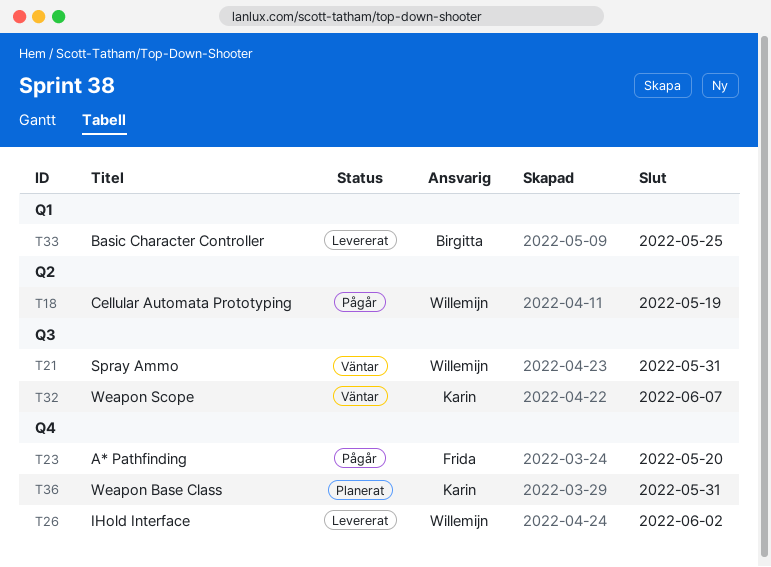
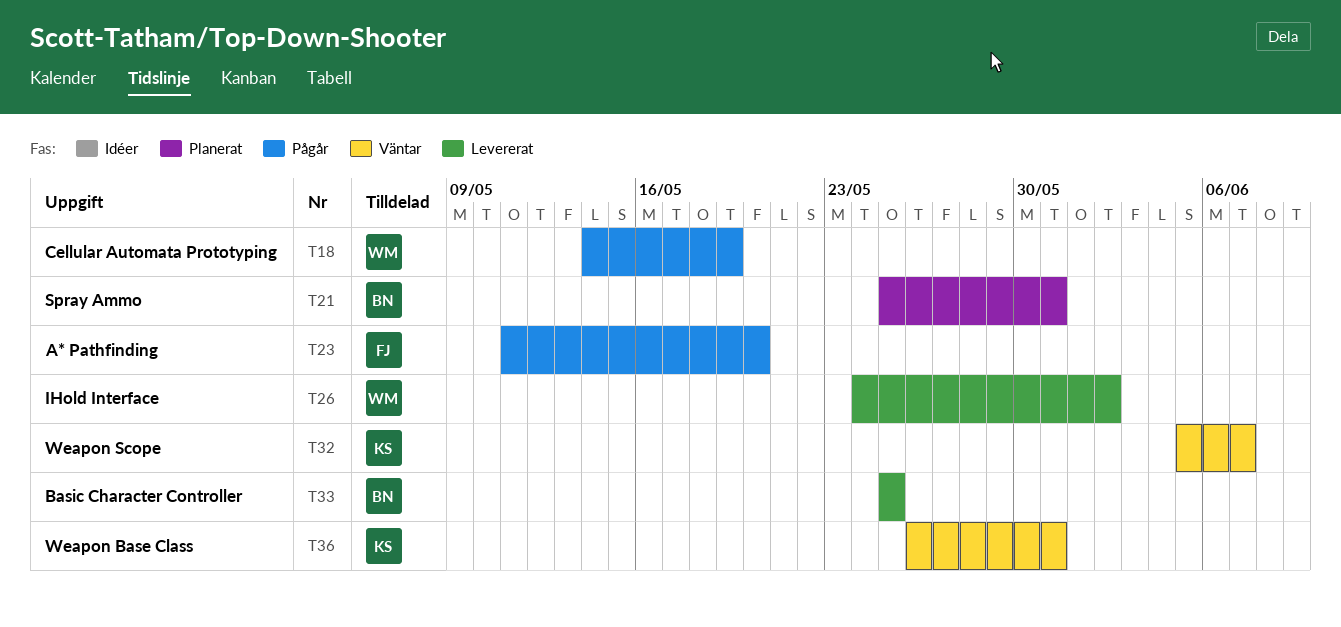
T21, status: Väntar -> Planerat
T21, owner: Willemijn -> Birgitta
T36, status: Planerat -> Väntar

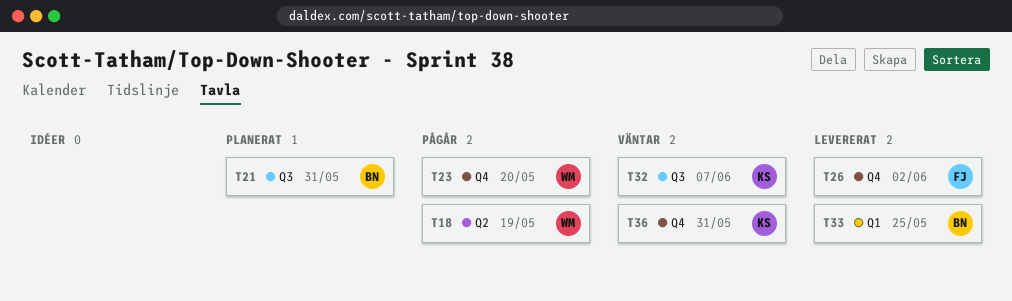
T23, owner: FJ -> WM
T26, owner: WM -> FJ

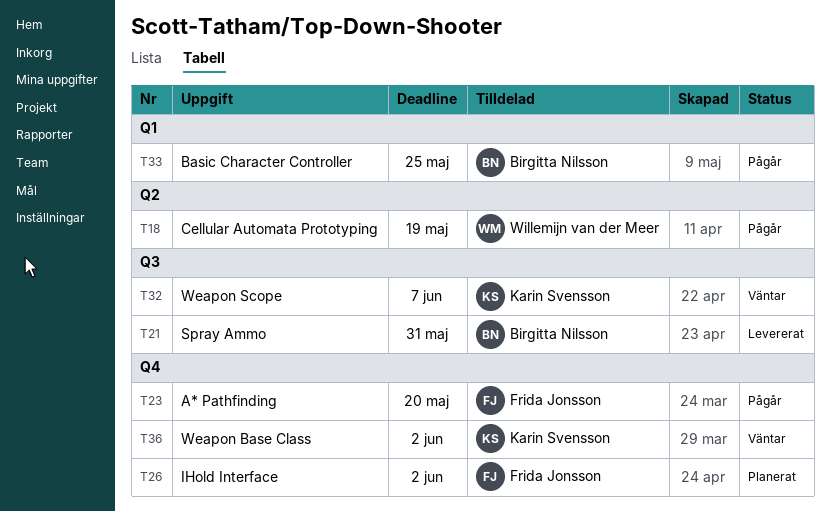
T21, status: Planerat -> Levererat
T23, owner: Willemijn van der Meer -> Frida Jonsson
T26, status: Levererat -> Planerat
T33, status: Levererat -> Pågår
T36, due: May 31 -> Jun 2

